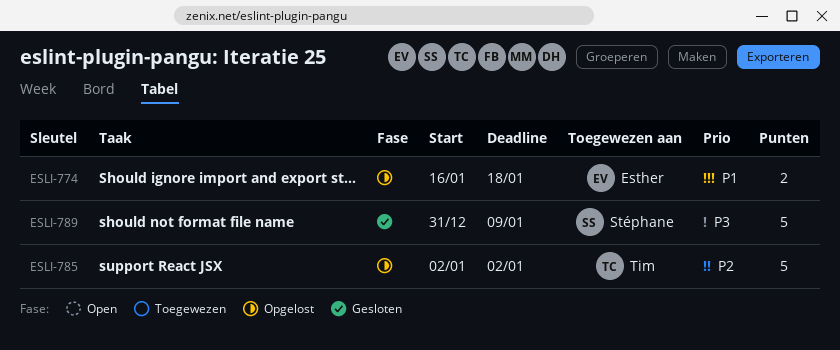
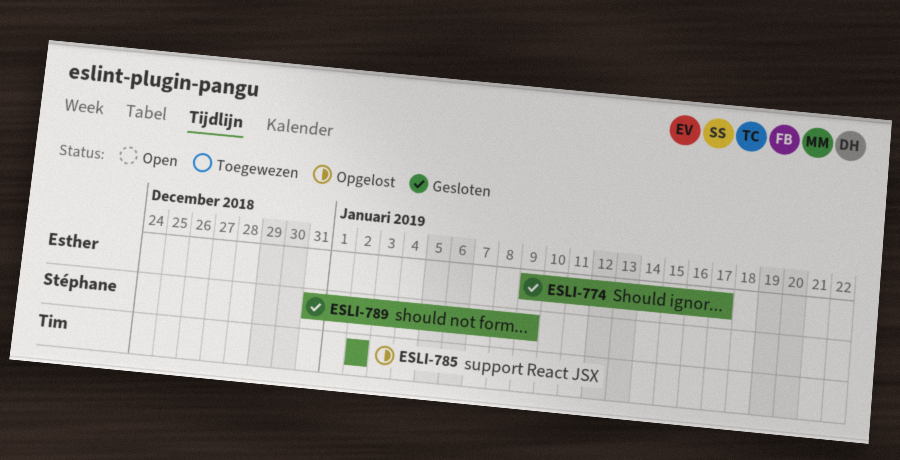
ESLI-774, status: Opgelost -> Gesloten
ESLI-774, start: Jan 16 -> Jan 9
ESLI-774, due: Jan 18 -> Jan 17

